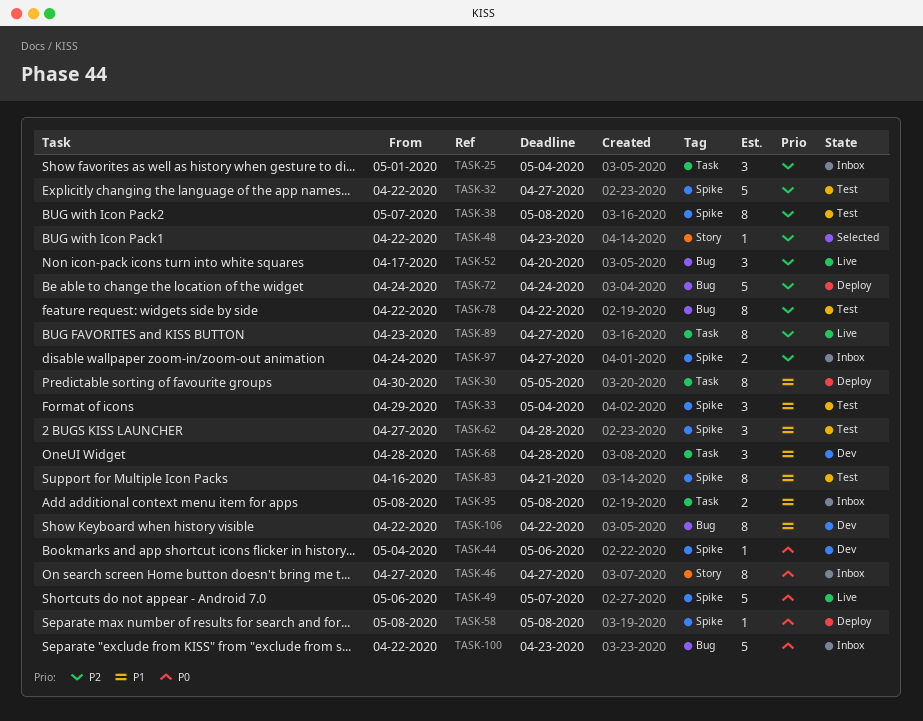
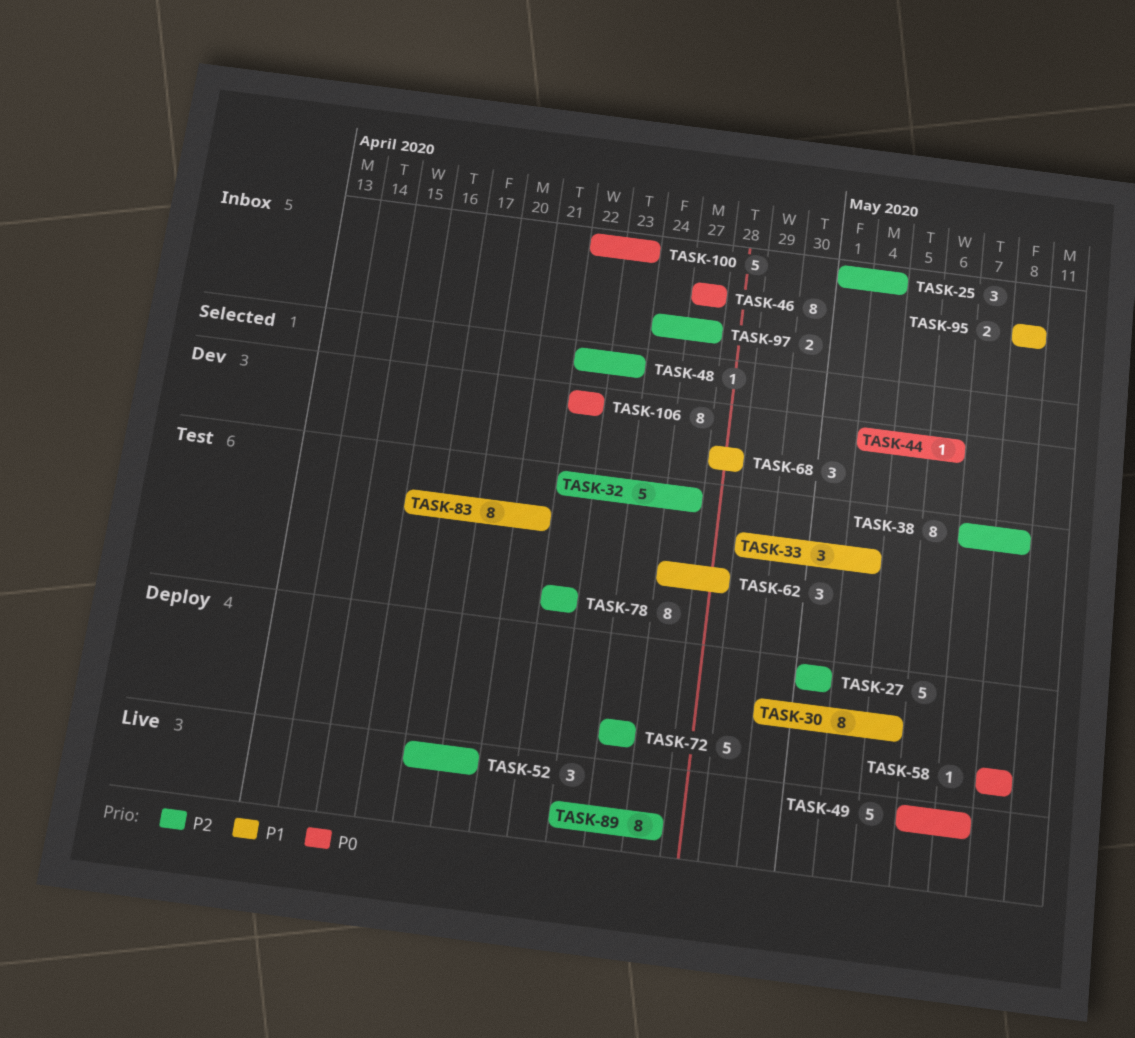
TASK-27: none -> present
TASK-106, priority: P1 -> P0

